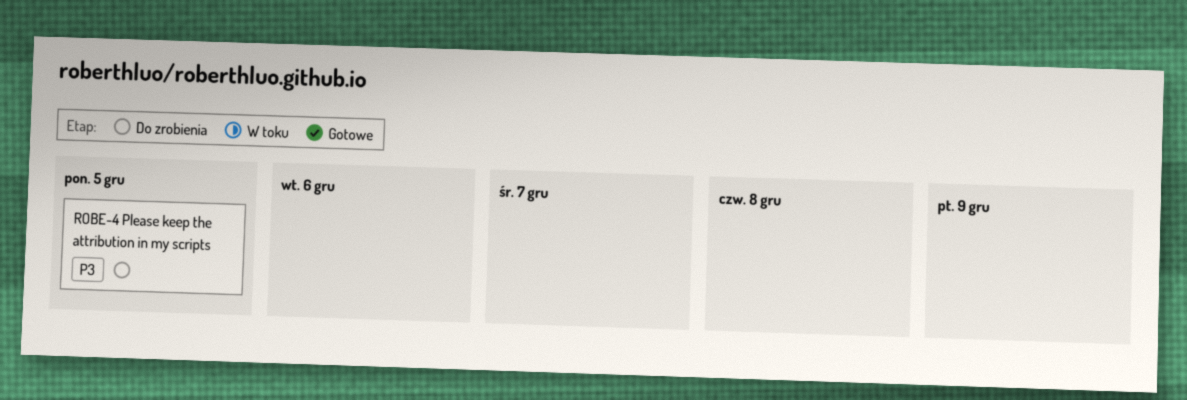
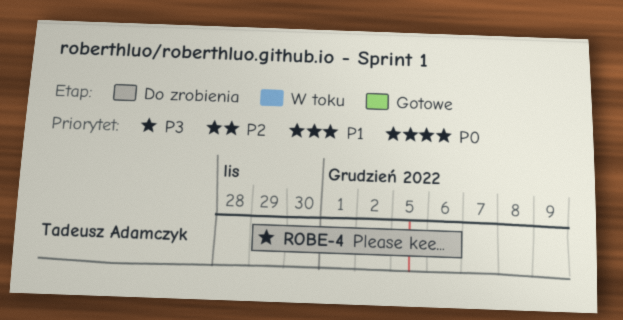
ROBE-4, due: Dec 5 -> Dec 6

